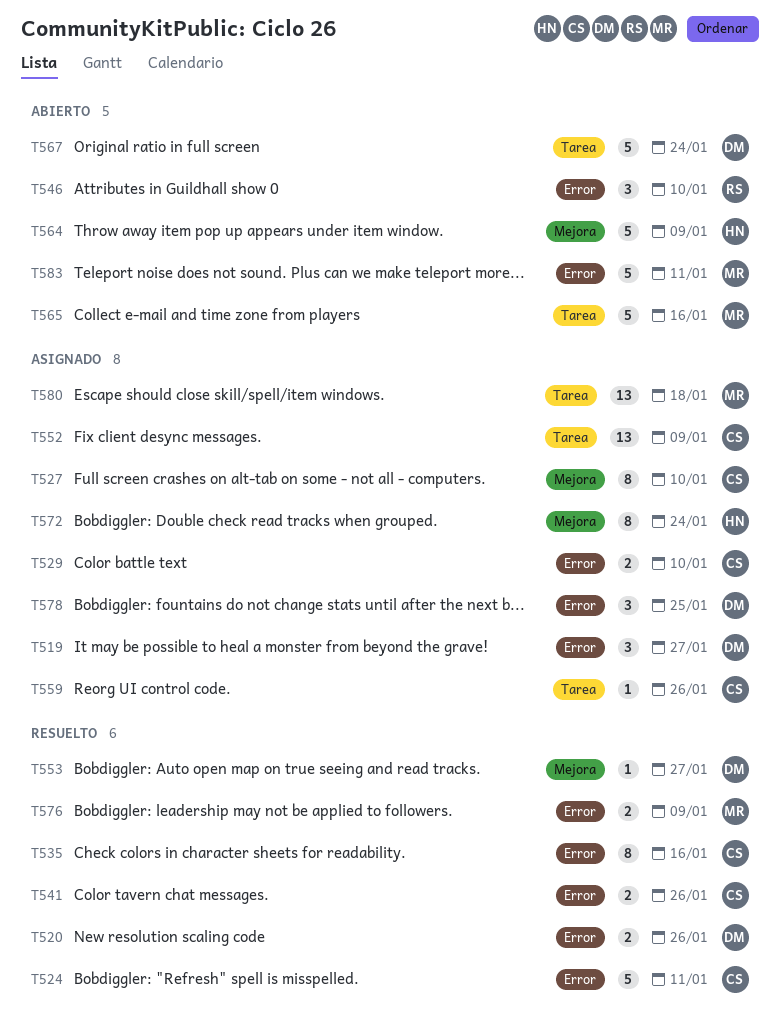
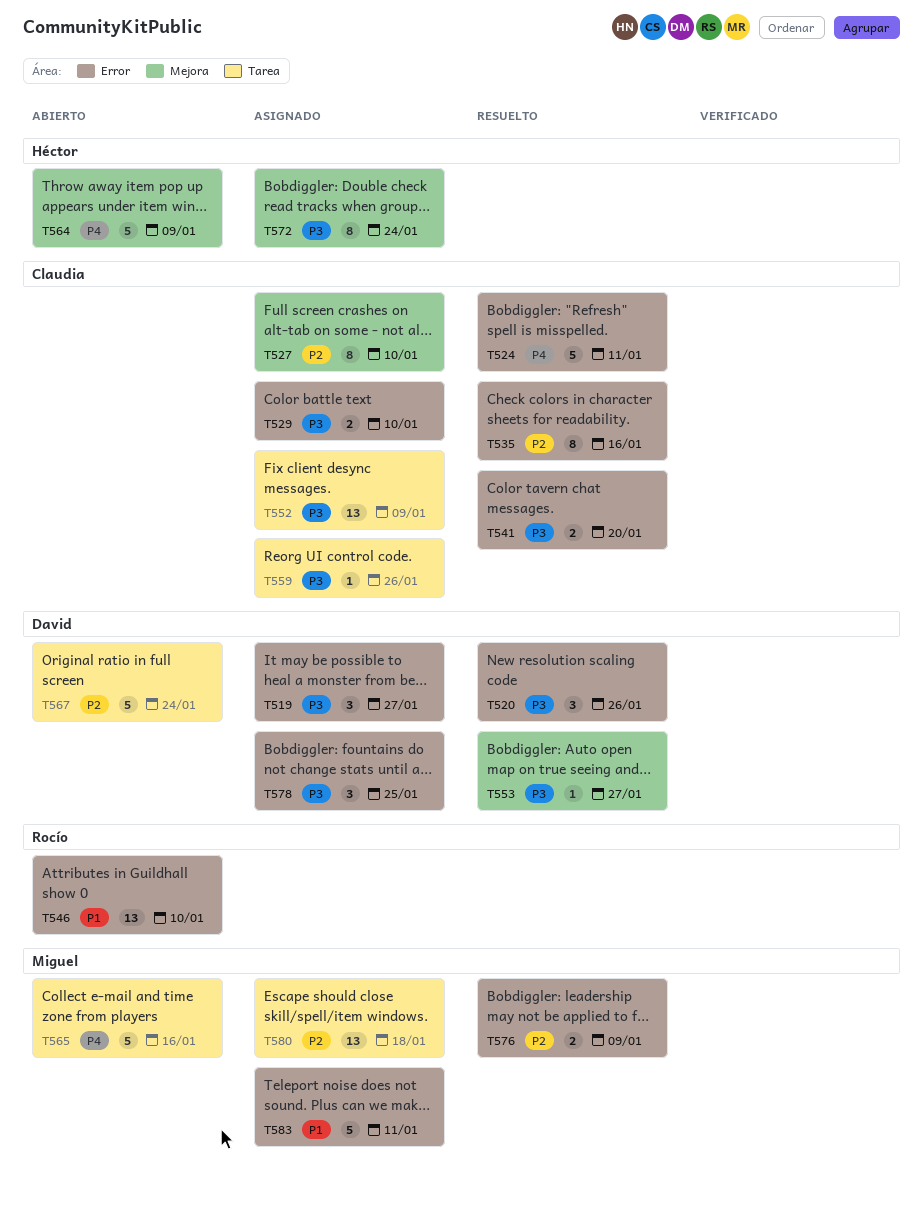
T520, estimate: 2 -> 3
T541, due: Jan 26 -> Jan 20
T546, estimate: 3 -> 13
T583, status: Abierto -> Asignado

